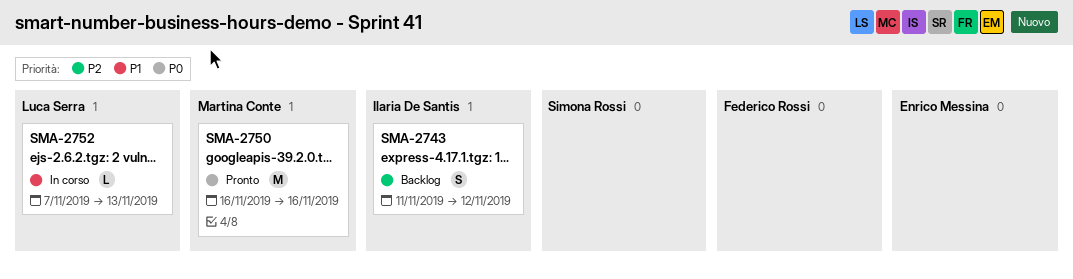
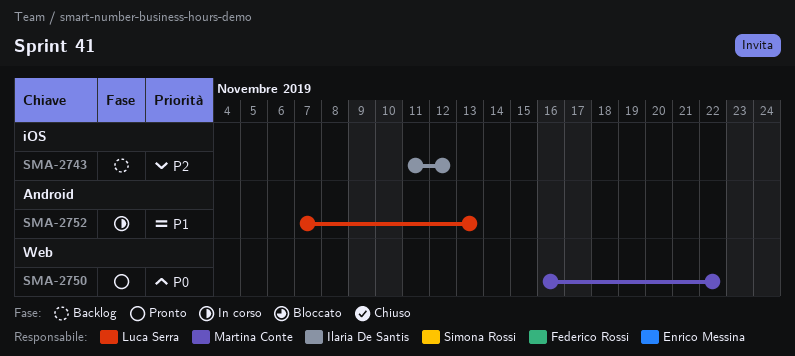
SMA-2750, due: Nov 16 -> Nov 22

